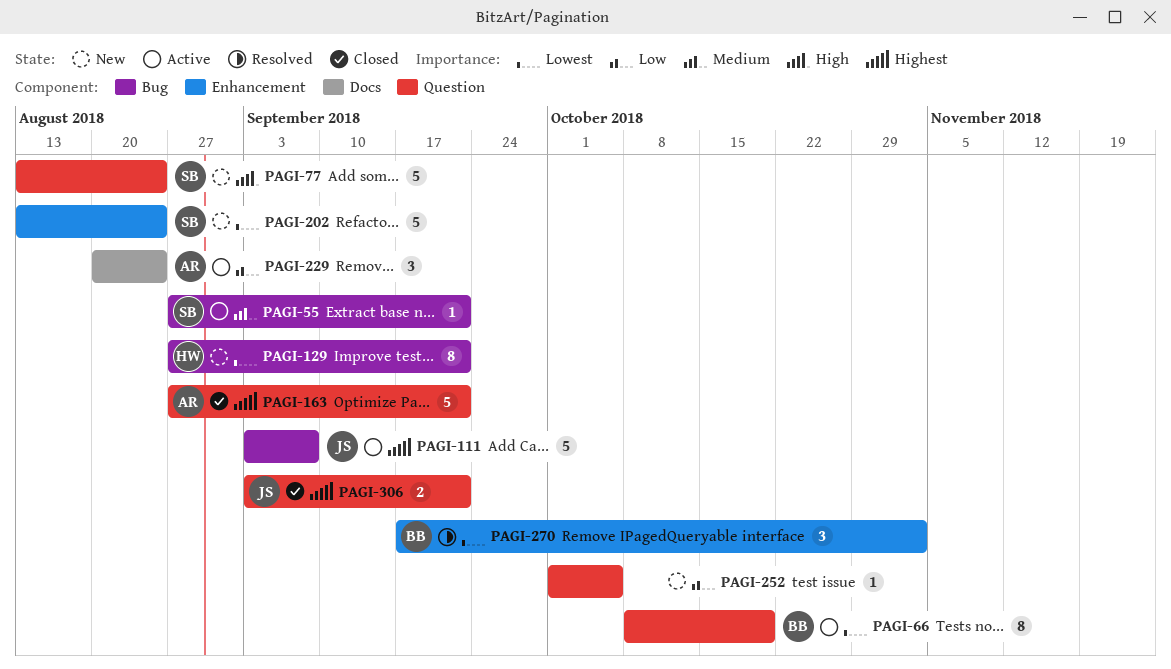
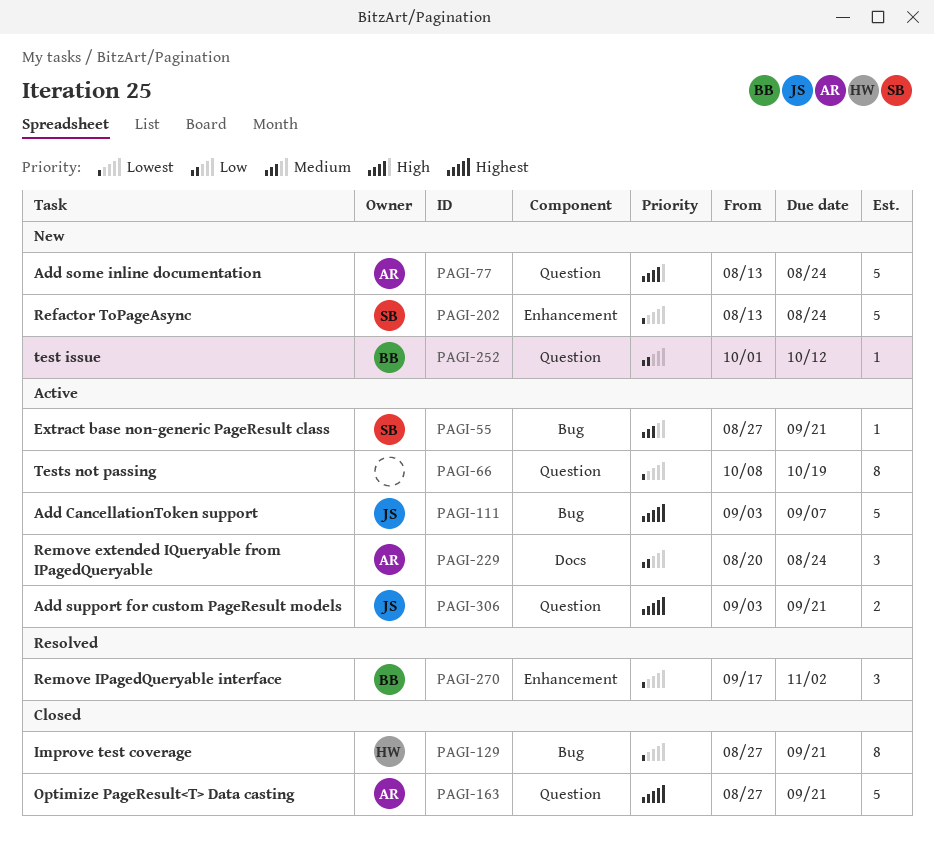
PAGI-66, owner: BB -> none
PAGI-77, owner: SB -> AR
PAGI-129, status: New -> Closed
PAGI-252, owner: none -> BB
PAGI-252, due: Oct 5 -> Oct 12
PAGI-306, status: Closed -> Active

